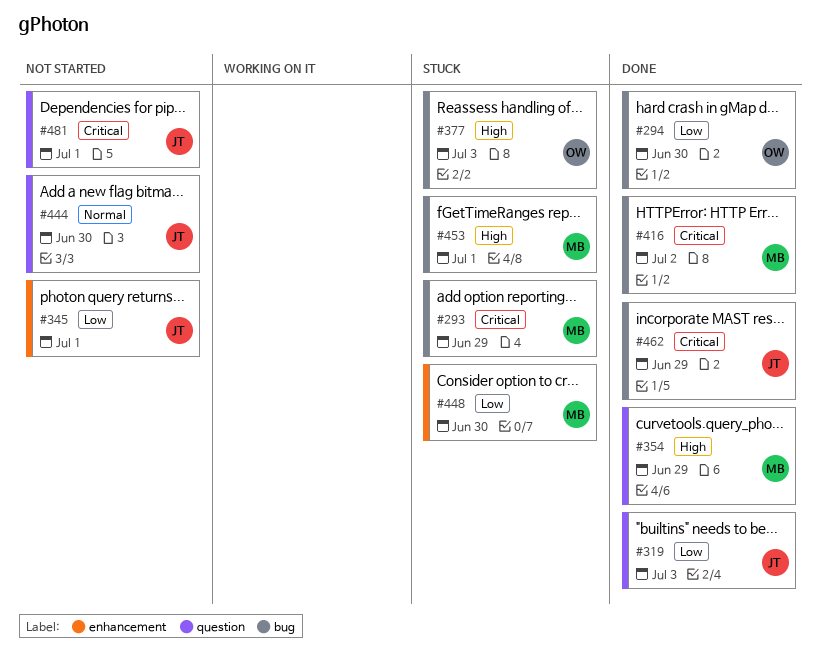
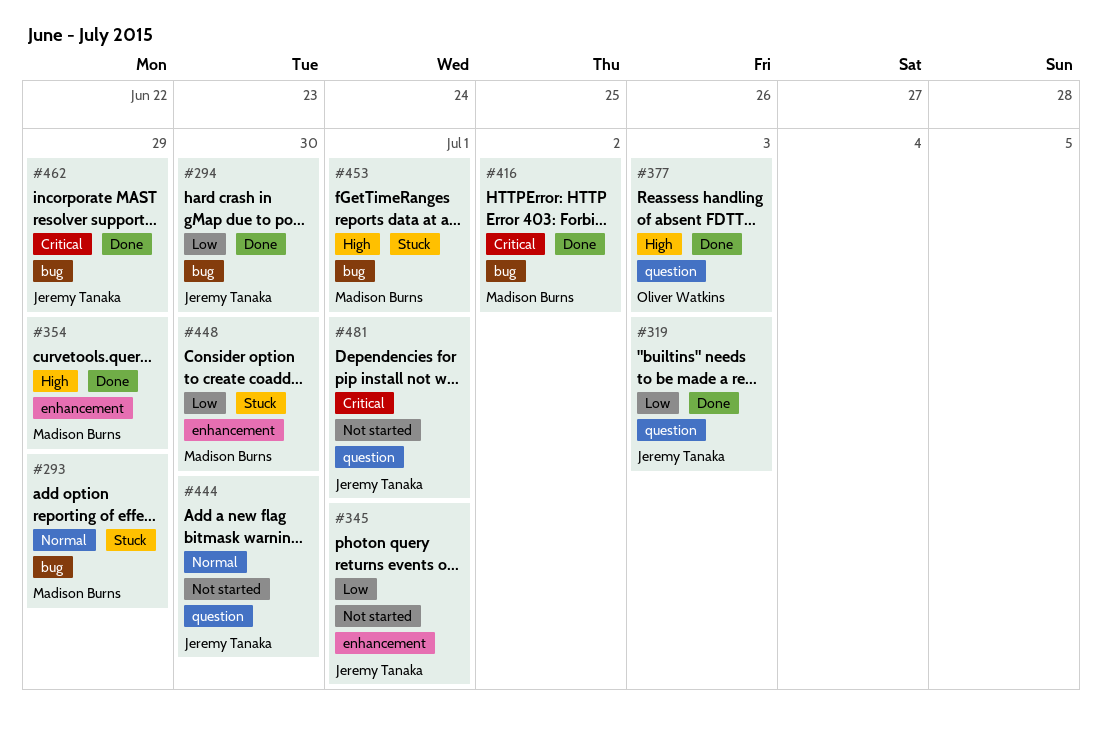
#293, priority: Critical -> Normal
#294, owner: Oliver Watkins -> Jeremy Tanaka
#354, label: question -> enhancement
#377, status: Stuck -> Done
#377, label: bug -> question

